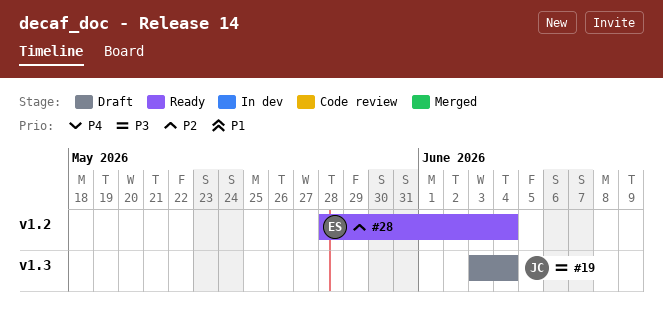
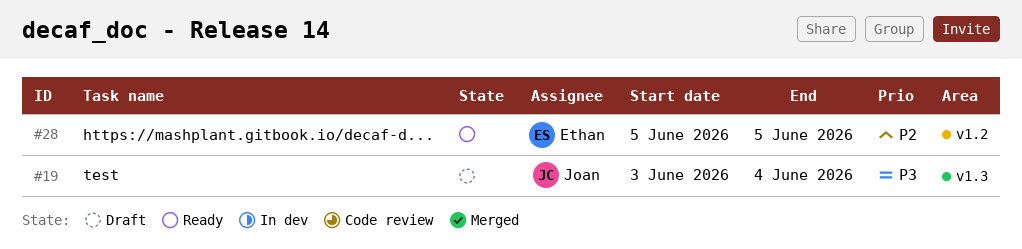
#28, start: May 28 -> Jun 5
#28, due: Jun 4 -> Jun 5

